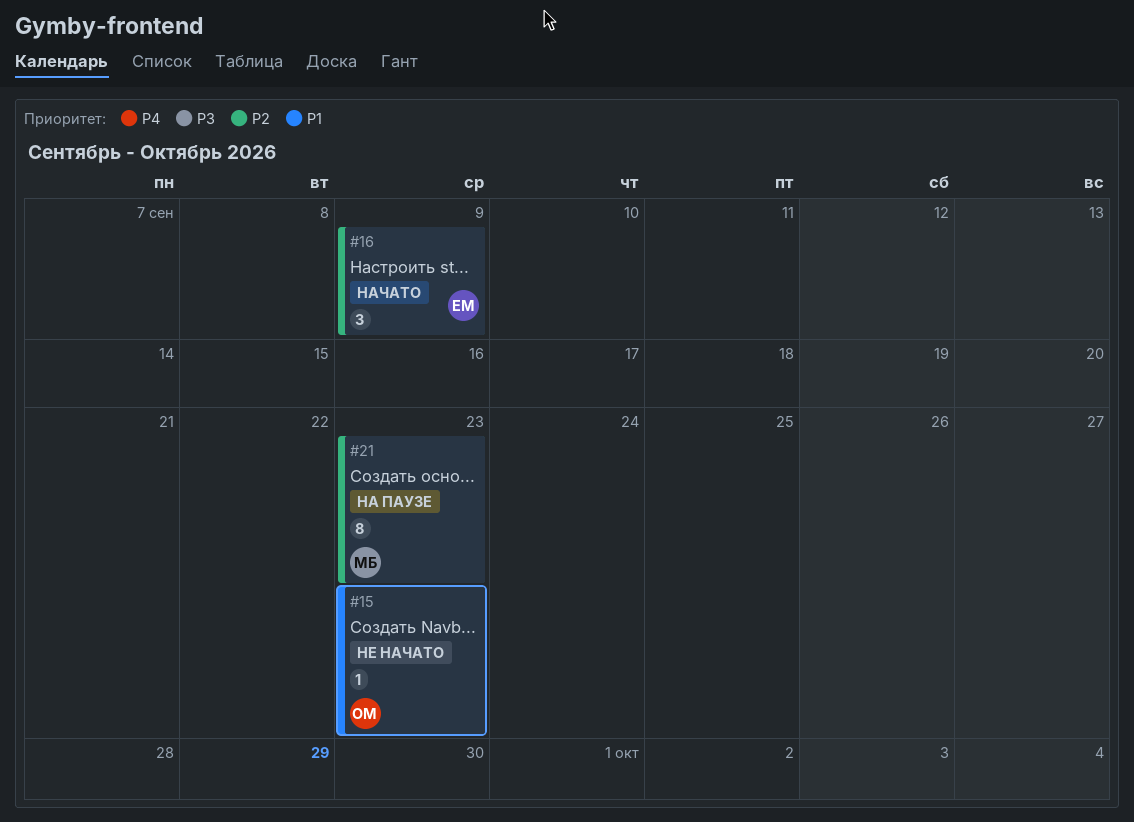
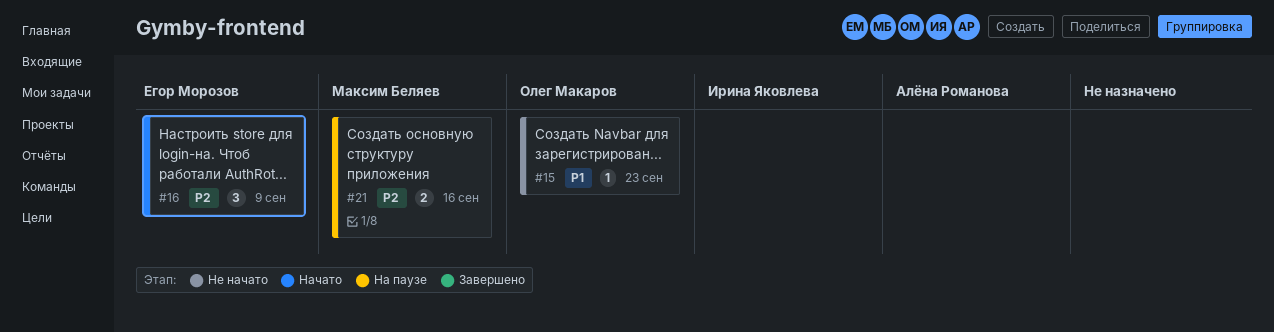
#21, estimate: 8 -> 2
#21, due: Sep 23 -> Sep 16

